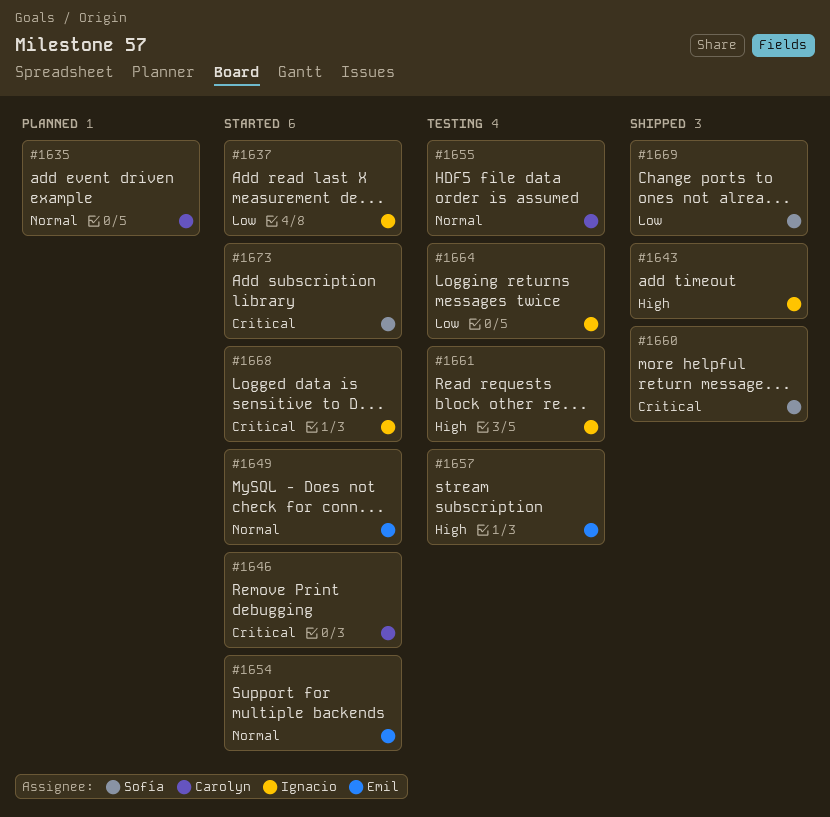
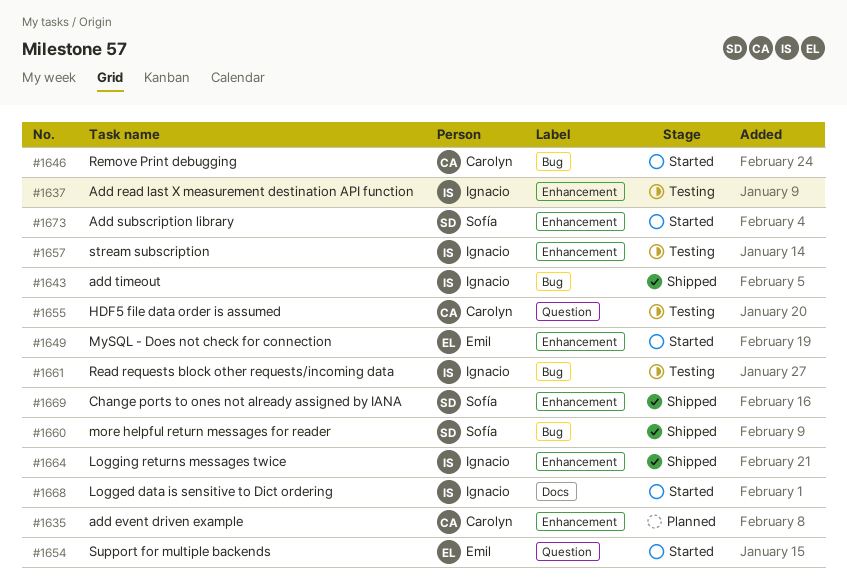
#1637, status: Started -> Testing
#1657, owner: Emil -> Ignacio
#1664, status: Testing -> Shipped

